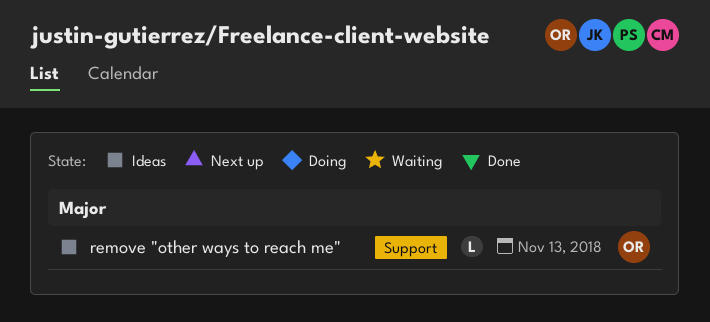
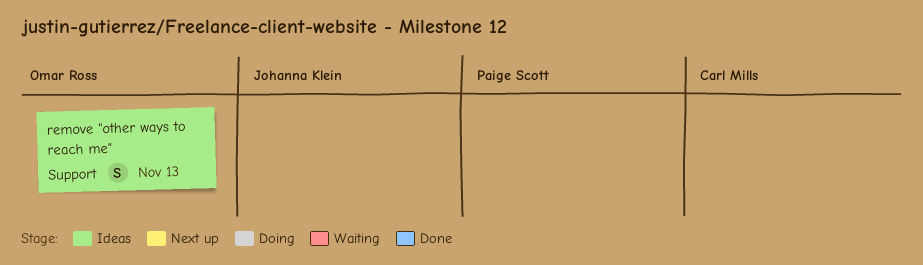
remove "other ways to reach me", estimate: L -> S

